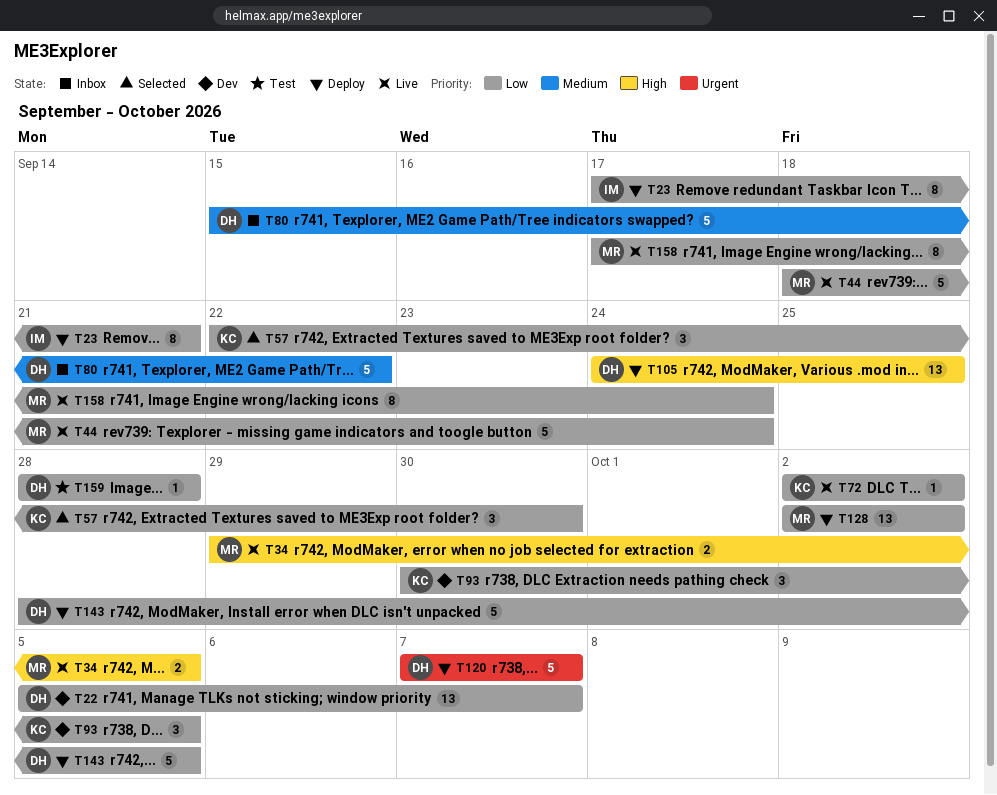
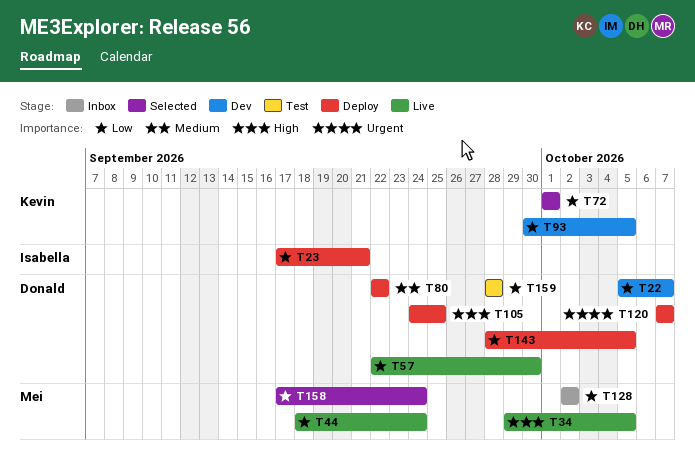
T57, status: Selected -> Live
T57, owner: Kevin -> Donald
T72, status: Live -> Selected
T72, start: Oct 2 -> Oct 1
T72, due: Oct 2 -> Oct 1
T80, status: Inbox -> Deploy
T80, start: Sep 15 -> Sep 22
T128, status: Deploy -> Inbox
T158, status: Live -> Selected

